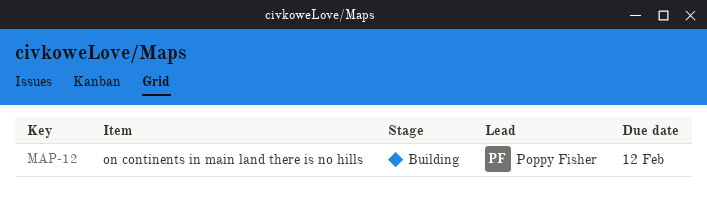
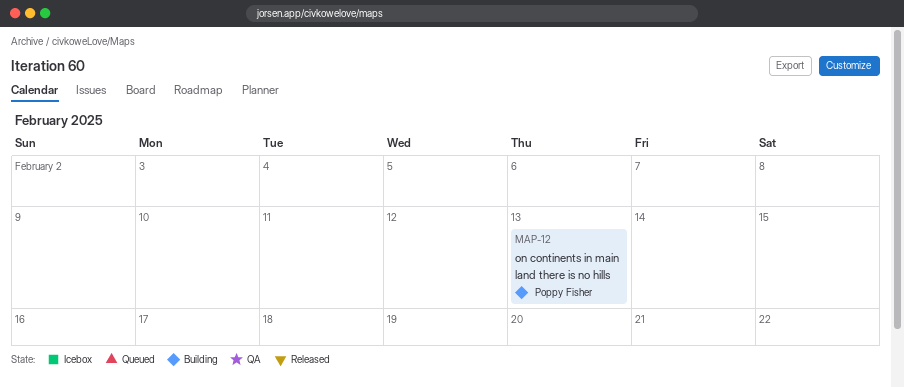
MAP-12, due: Feb 12 -> Feb 13

